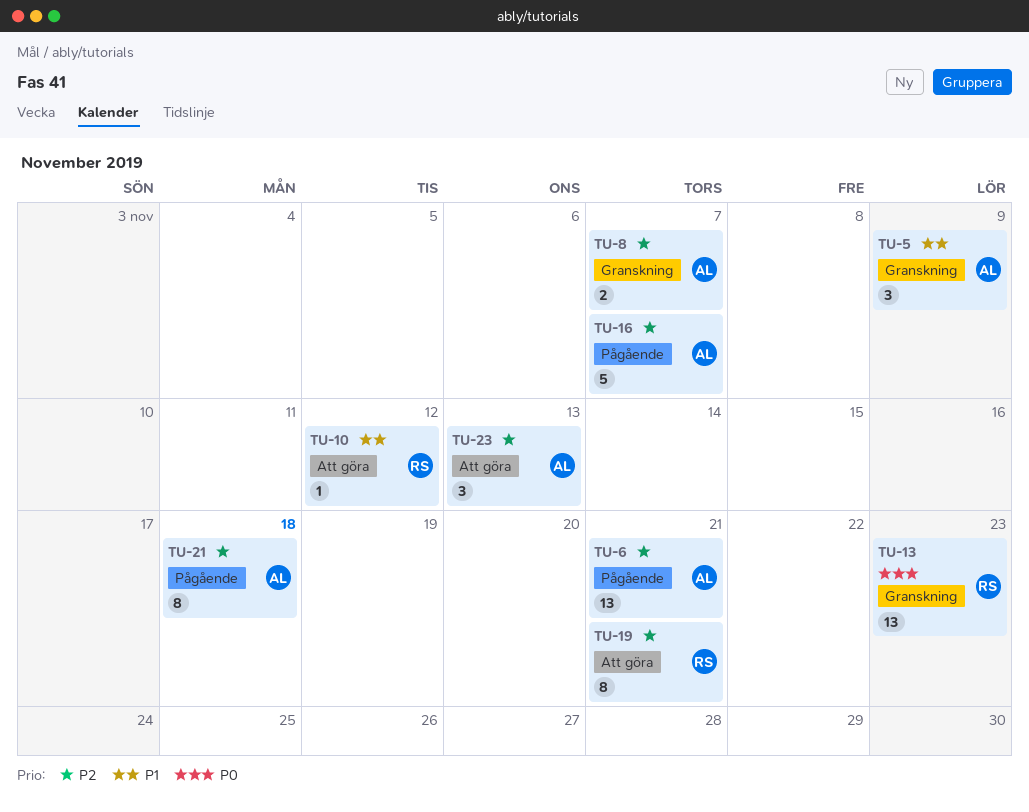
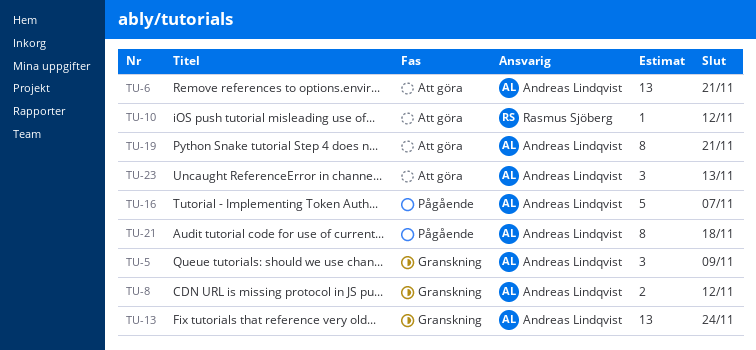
TU-6, status: Pågående -> Att göra
TU-8, due: Nov 7 -> Nov 12
TU-13, owner: Rasmus Sjöberg -> Andreas Lindqvist
TU-13, due: Nov 23 -> Nov 24
TU-19, owner: Rasmus Sjöberg -> Andreas Lindqvist

